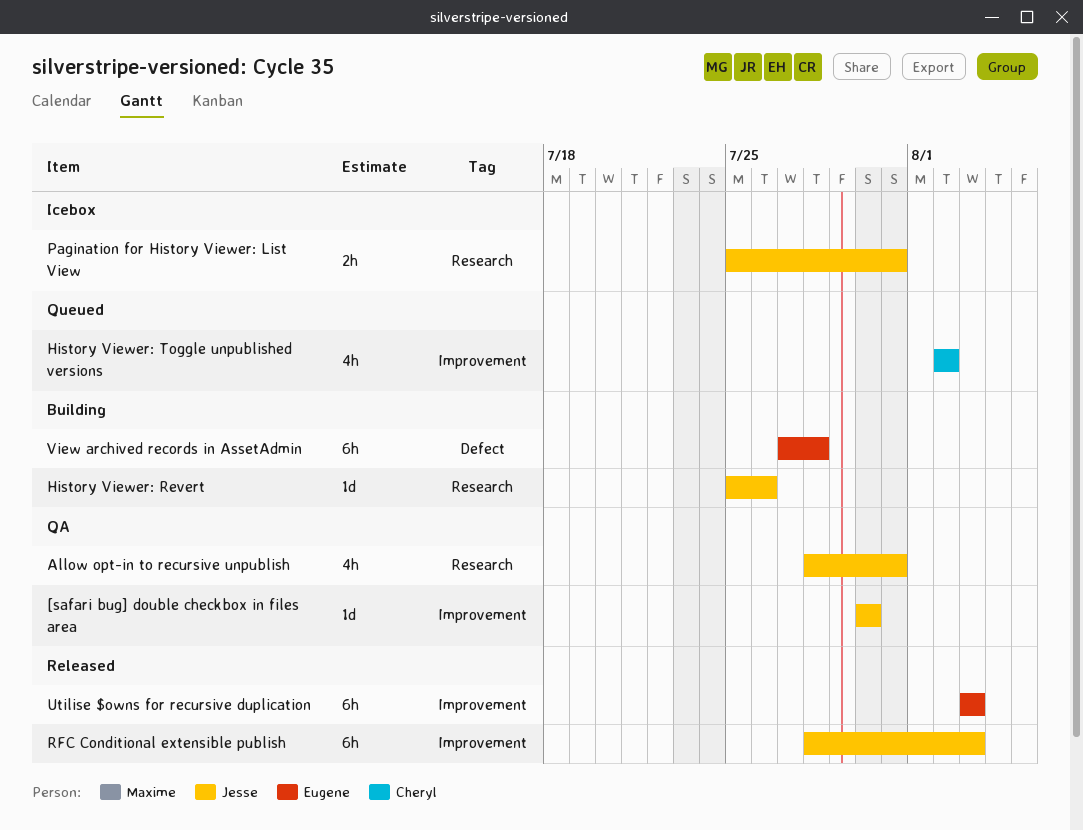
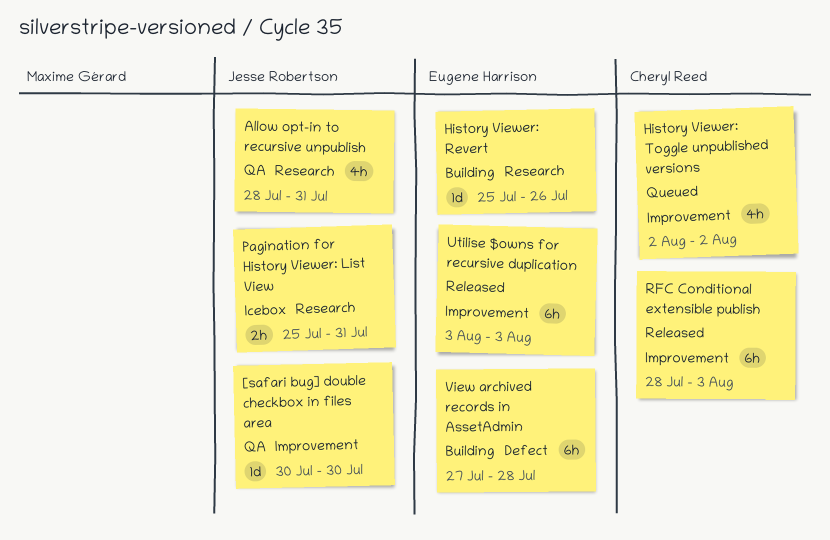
History Viewer: Revert, owner: Jesse Robertson -> Eugene Harrison
RFC Conditional extensible publish, owner: Jesse Robertson -> Cheryl Reed

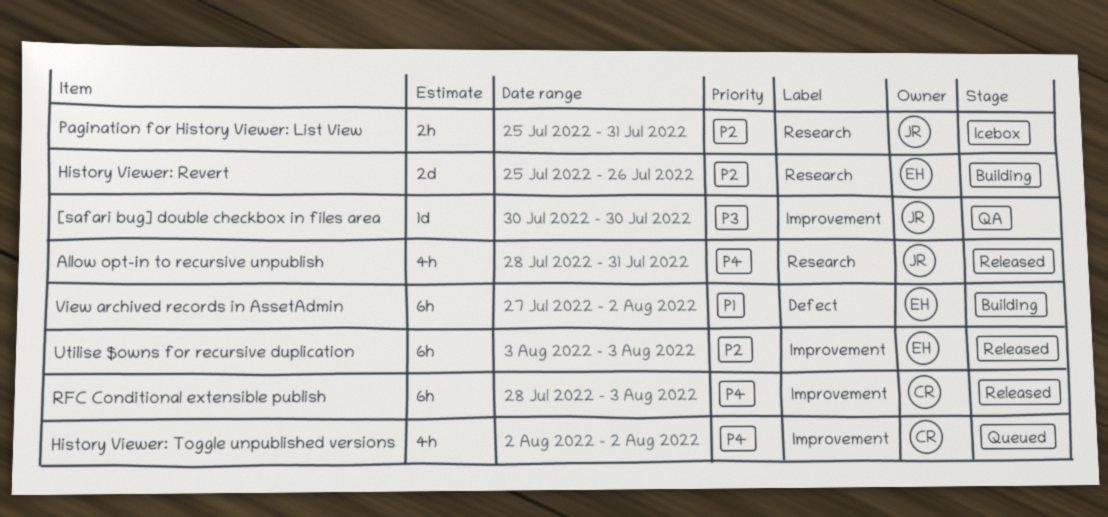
Allow opt-in to recursive unpublish, status: QA -> Released
History Viewer: Revert, estimate: 1d -> 2d
View archived records in AssetAdmin, due: Jul 28 -> Aug 2

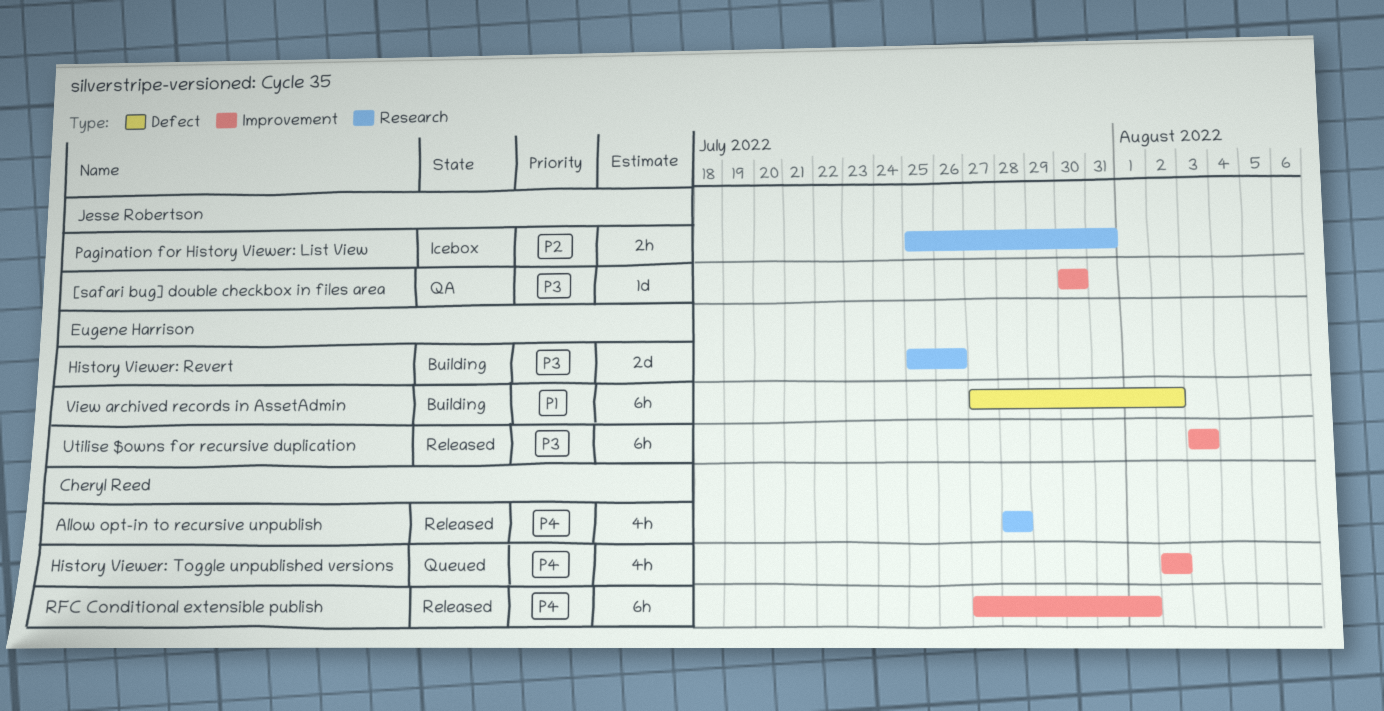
Allow opt-in to recursive unpublish, owner: Jesse Robertson -> Cheryl Reed
Allow opt-in to recursive unpublish, due: Jul 31 -> Jul 28
History Viewer: Revert, priority: P2 -> P3
RFC Conditional extensible publish, start: Jul 28 -> Jul 27
RFC Conditional extensible publish, due: Aug 3 -> Aug 1
Utilise $owns for recursive duplication, priority: P2 -> P3

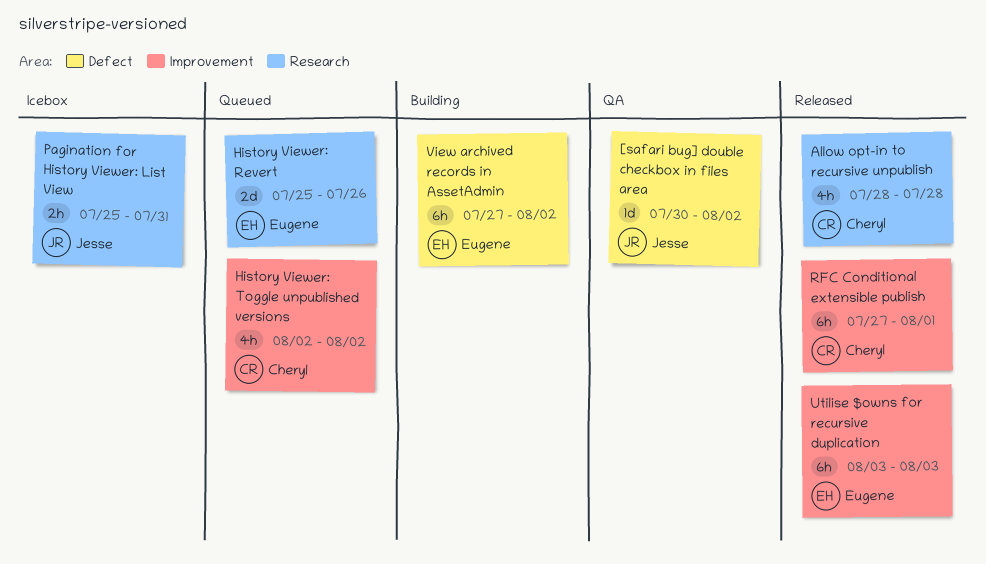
[safari bug] double checkbox in files area, label: Improvement -> Defect
[safari bug] double checkbox in files area, due: Jul 30 -> Aug 2
History Viewer: Revert, status: Building -> Queued

